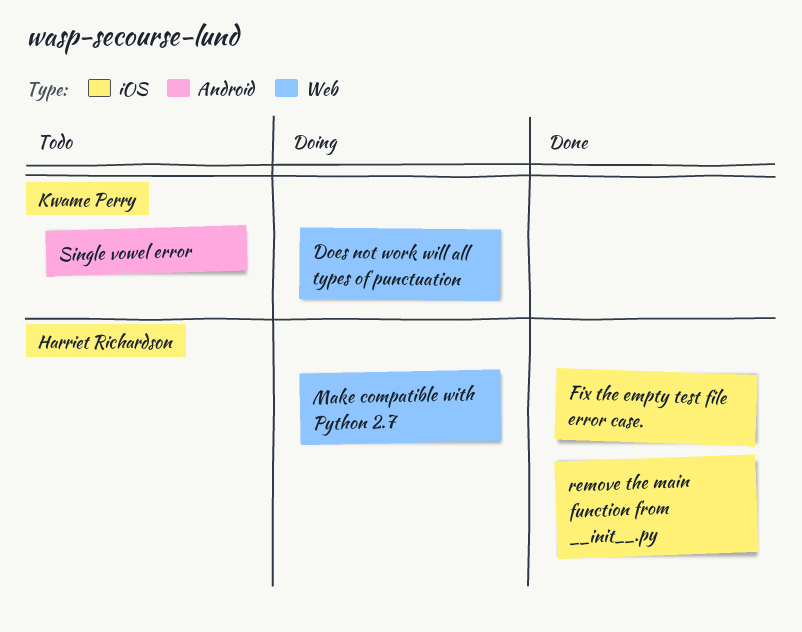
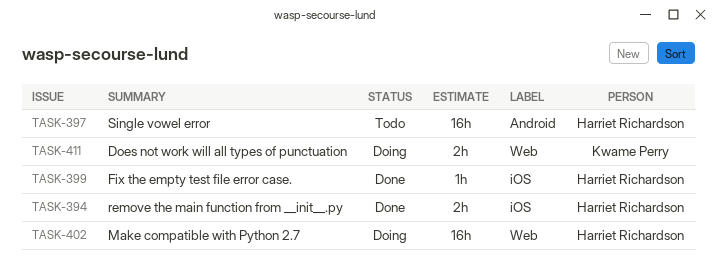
Single vowel error, owner: Kwame Perry -> Harriet Richardson

